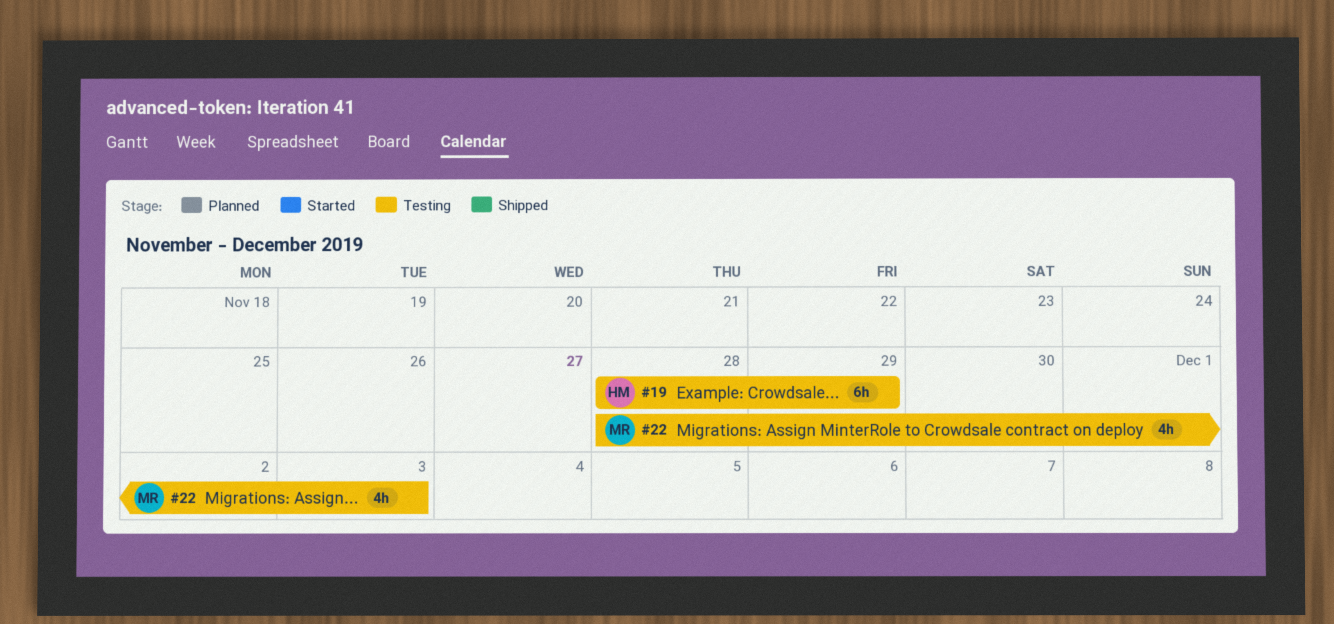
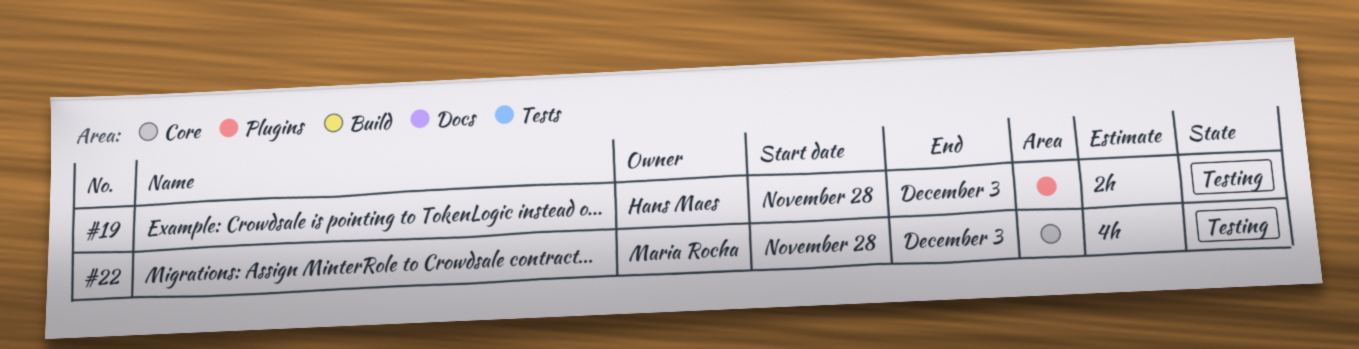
#19, estimate: 6h -> 2h
#19, due: Nov 29 -> Dec 3

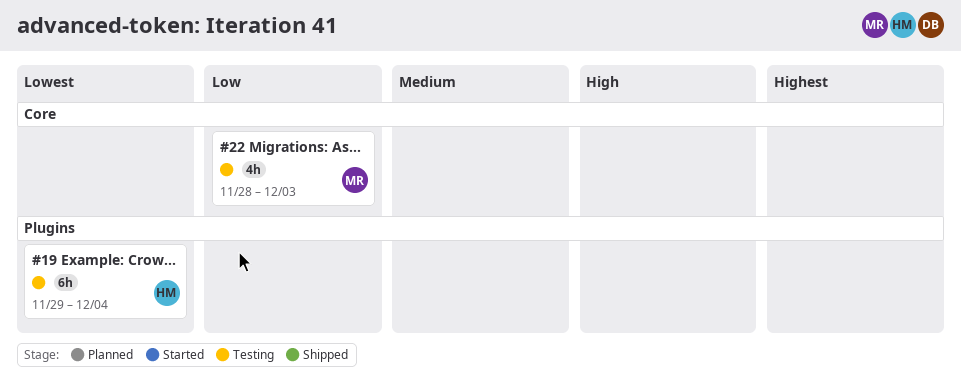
#19, estimate: 2h -> 6h
#19, start: Nov 28 -> Nov 29
#19, due: Dec 3 -> Dec 4

